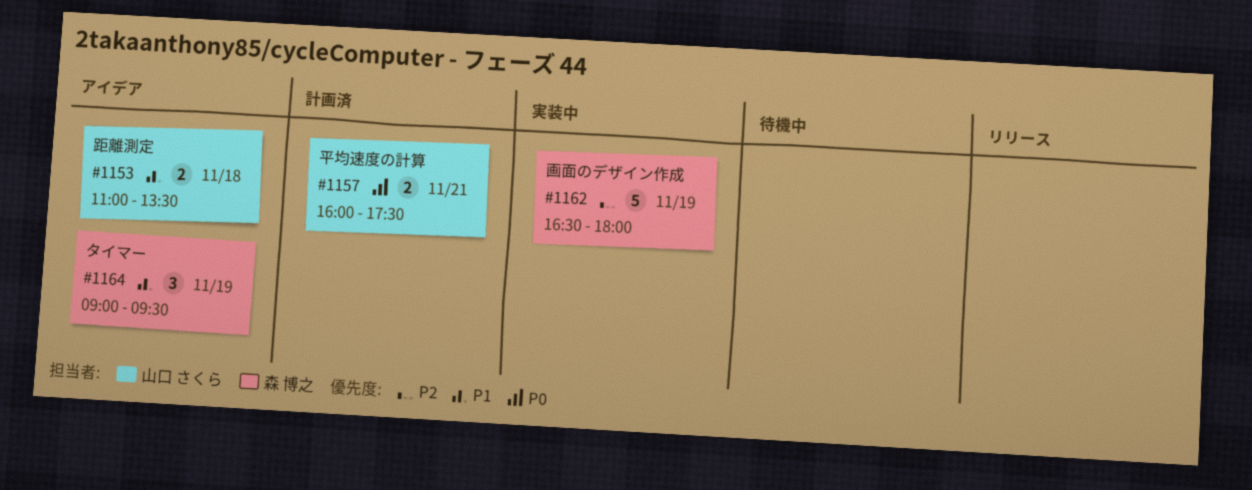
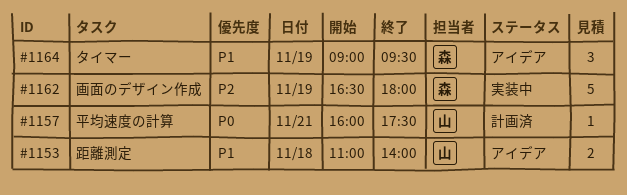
#1153, ends: 13:30 -> 14:00
#1157, estimate: 2 -> 1

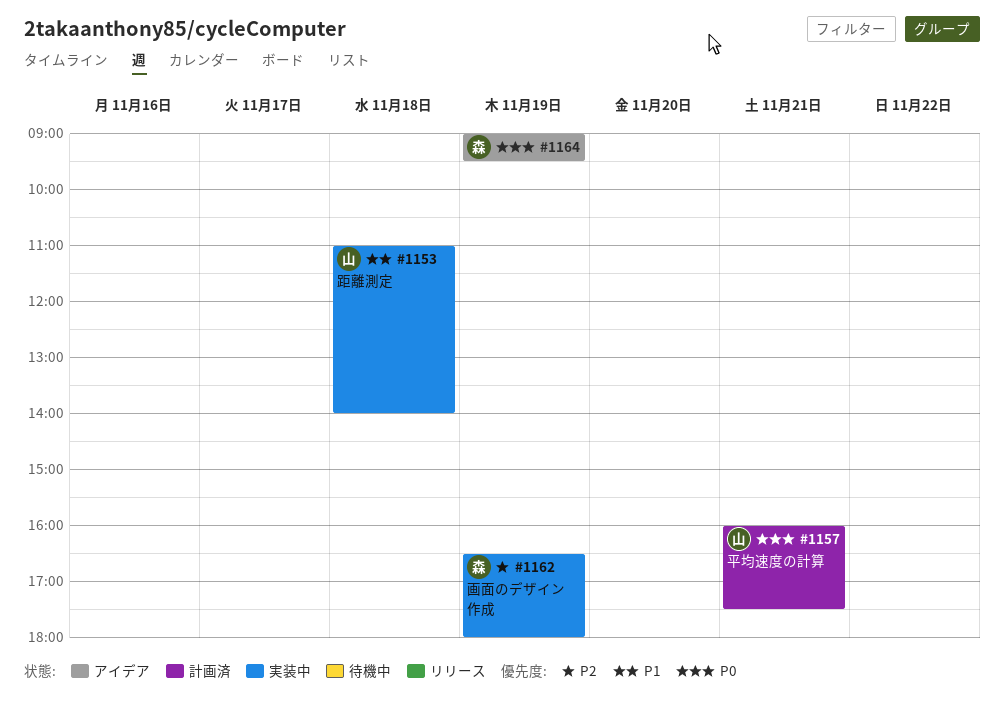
#1153, status: アイデア -> 実装中
#1164, priority: P1 -> P0

